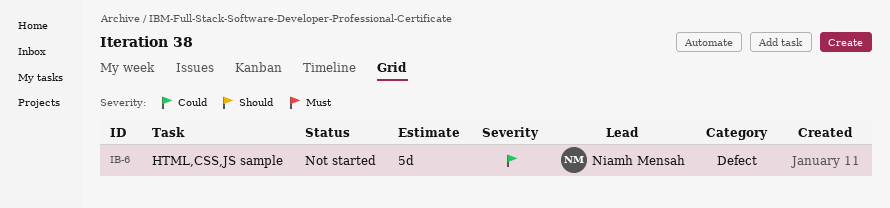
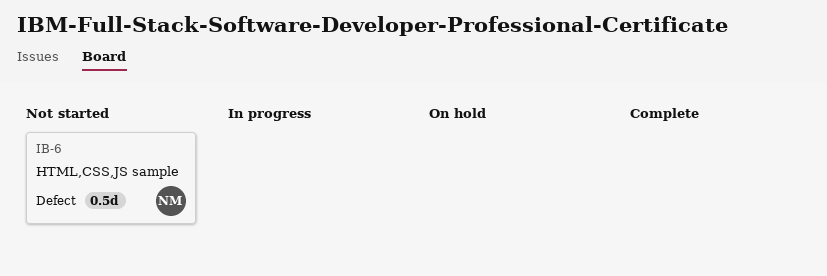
IB-6, estimate: 5d -> 0.5d

